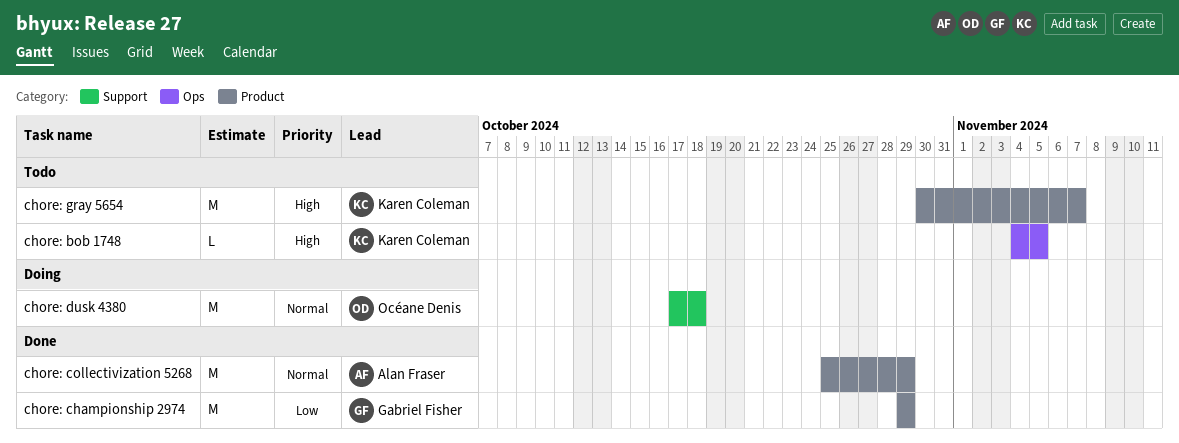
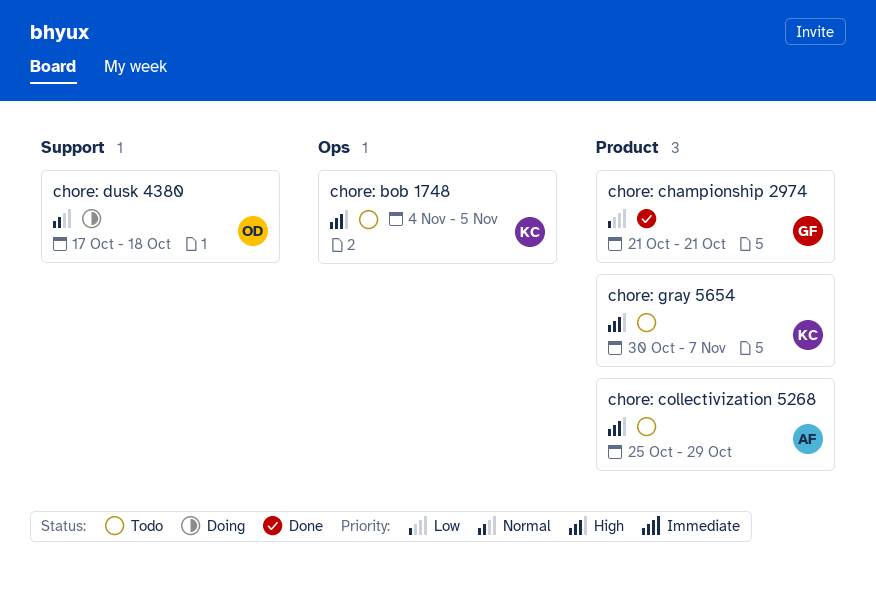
chore: championship 2974, start: Oct 29 -> Oct 21
chore: championship 2974, due: Oct 29 -> Oct 21
chore: collectivization 5268, status: Done -> Todo
chore: collectivization 5268, priority: Normal -> High

